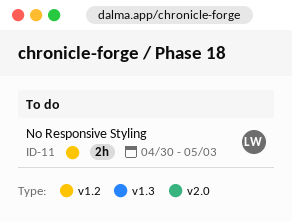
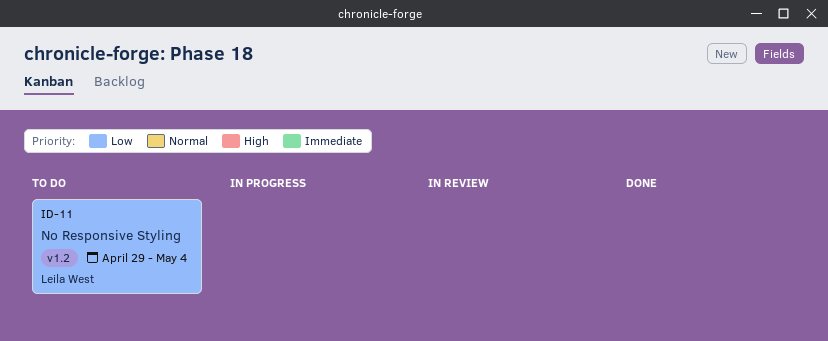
ID-11, start: Apr 30 -> Apr 29
ID-11, due: May 3 -> May 4

